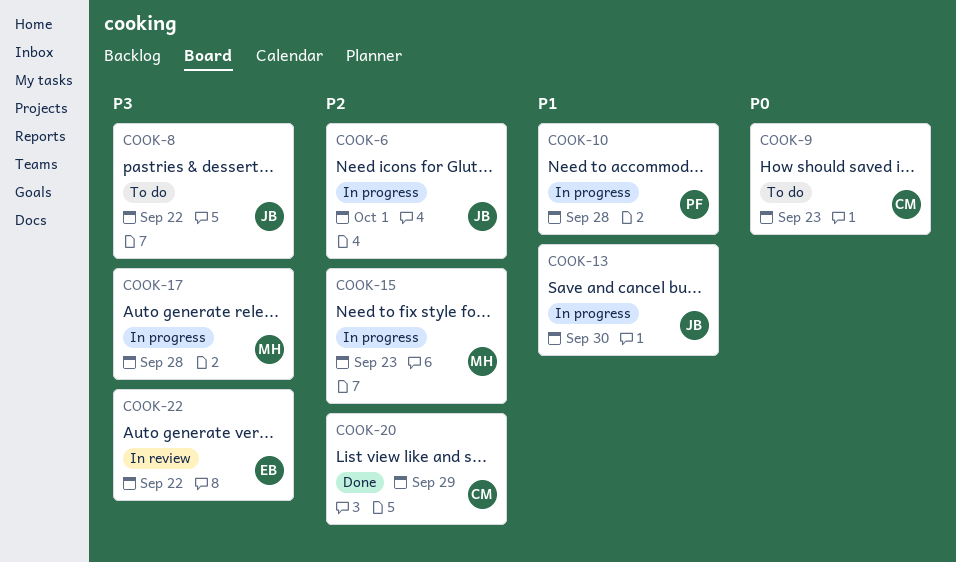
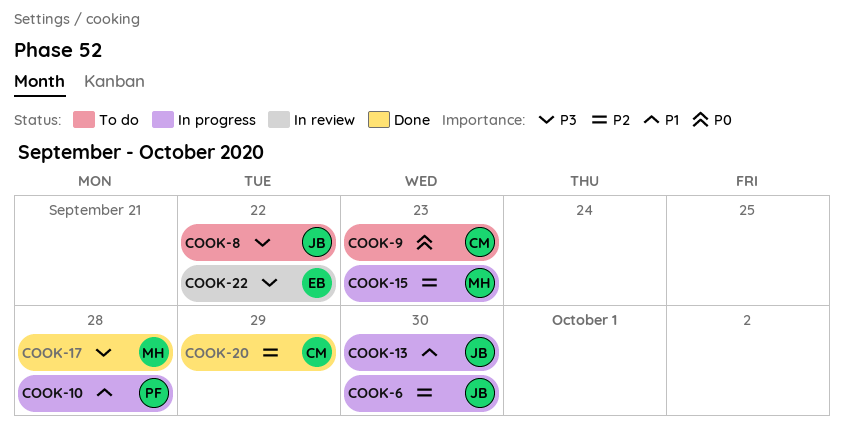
COOK-6, due: Oct 1 -> Sep 30
COOK-17, status: In progress -> Done

